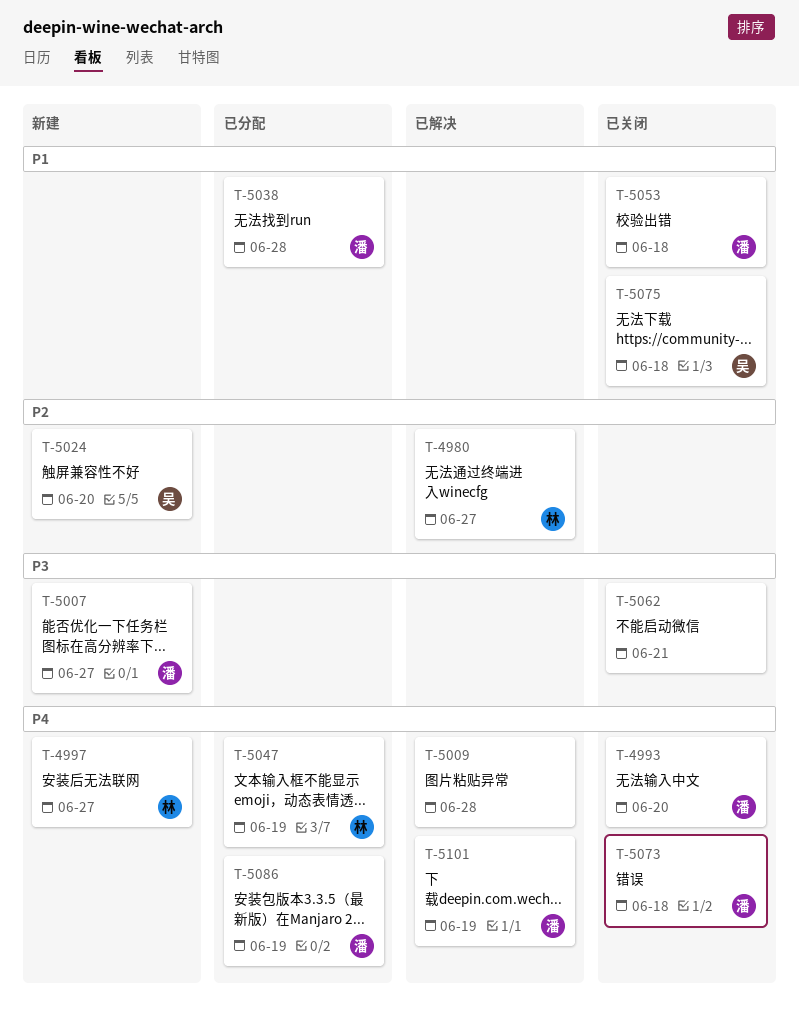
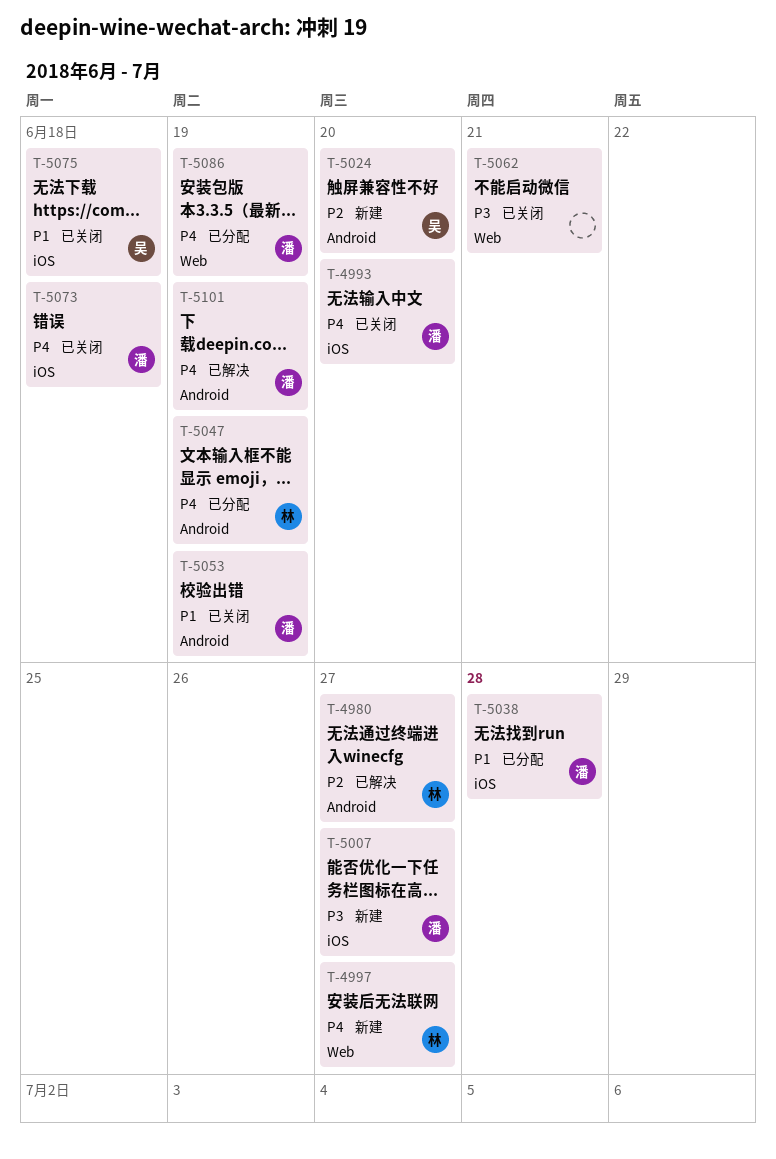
T-5009: present -> none
T-5053, due: Jun 18 -> Jun 19

